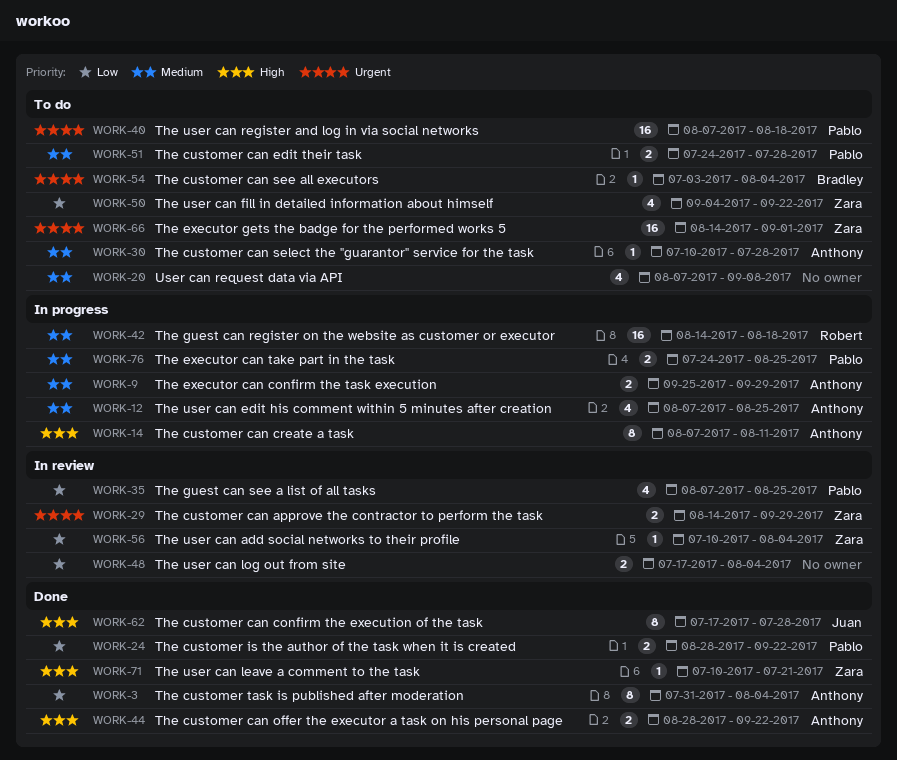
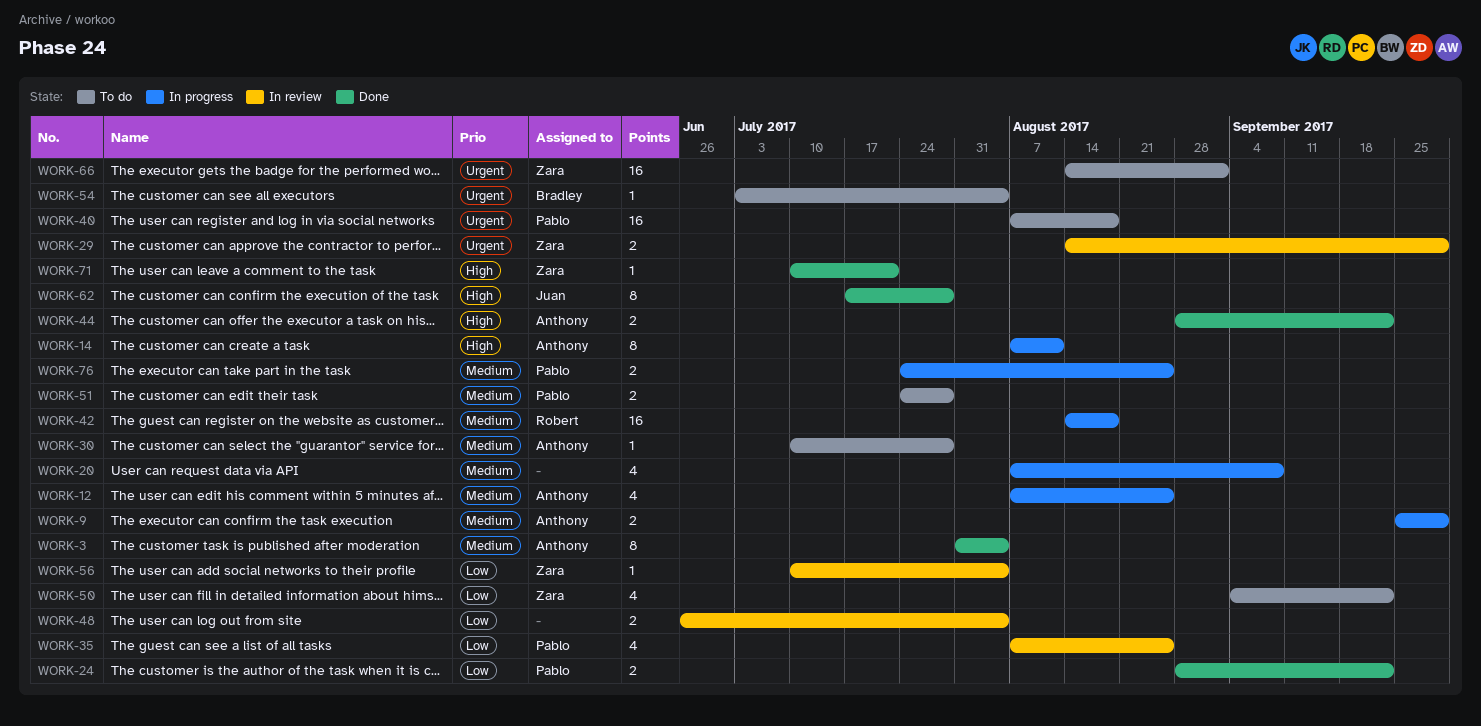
WORK-3, priority: Low -> Medium
WORK-20, status: To do -> In progress
WORK-48, start: Jul 17 -> Jun 26

